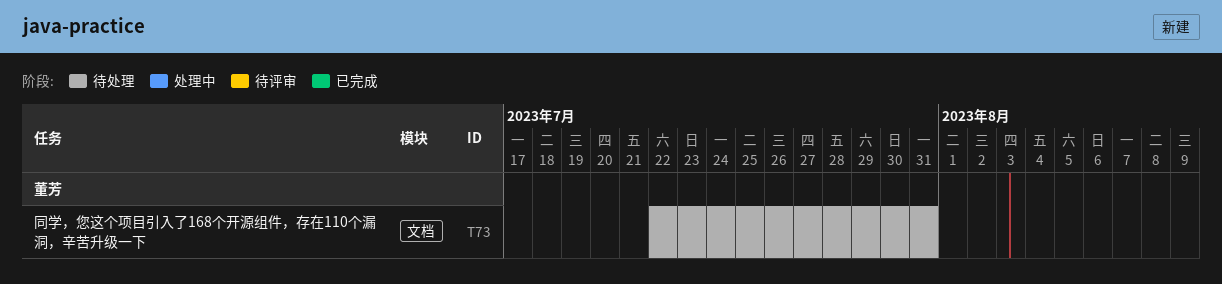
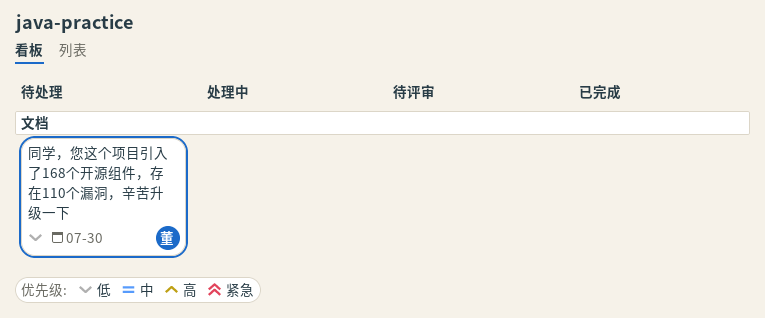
同学，您这个项目引入了168个开源组件，存在110个漏洞，辛苦升级一下, due: Jul 31 -> Jul 30

